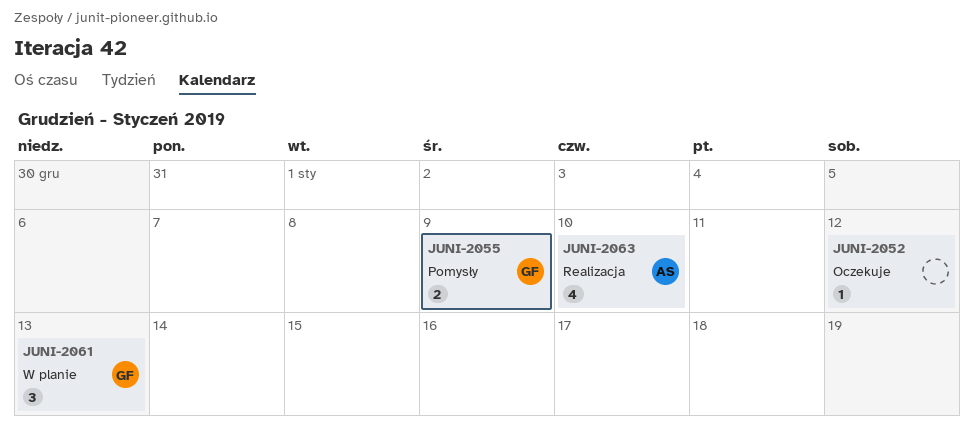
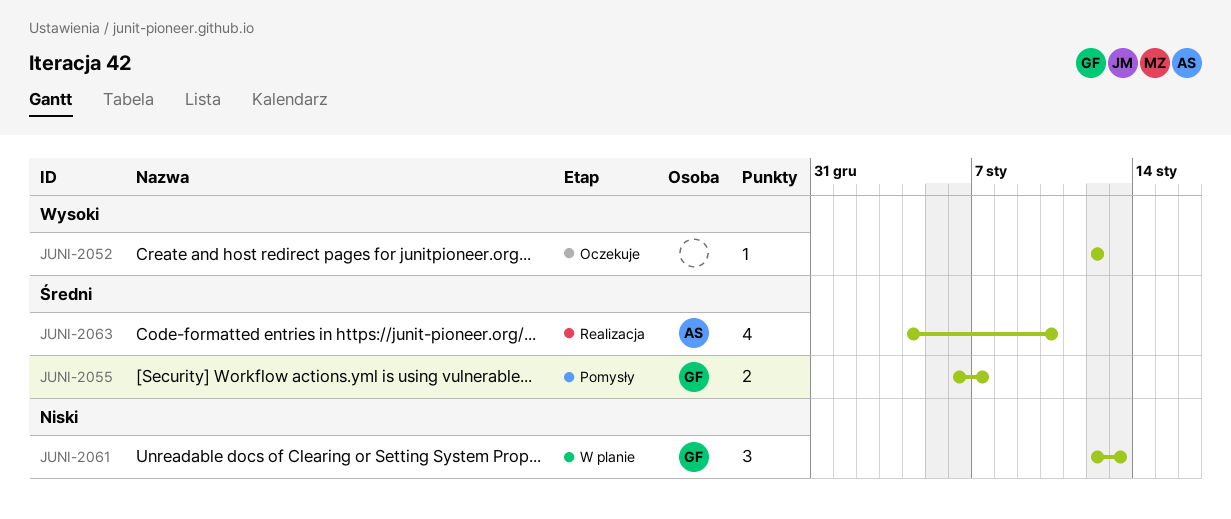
JUNI-2055, due: Jan 9 -> Jan 7

